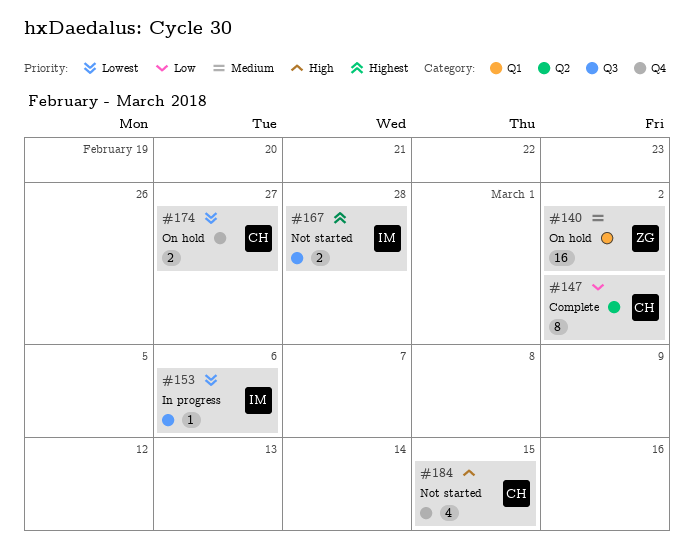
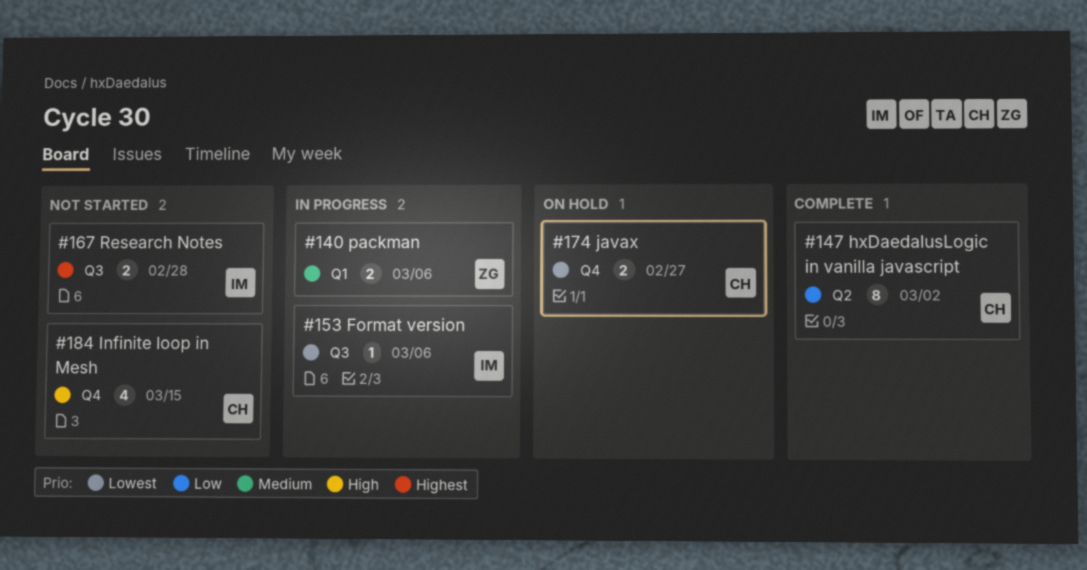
#140, status: On hold -> In progress
#140, estimate: 16 -> 2
#140, due: Mar 2 -> Mar 6

